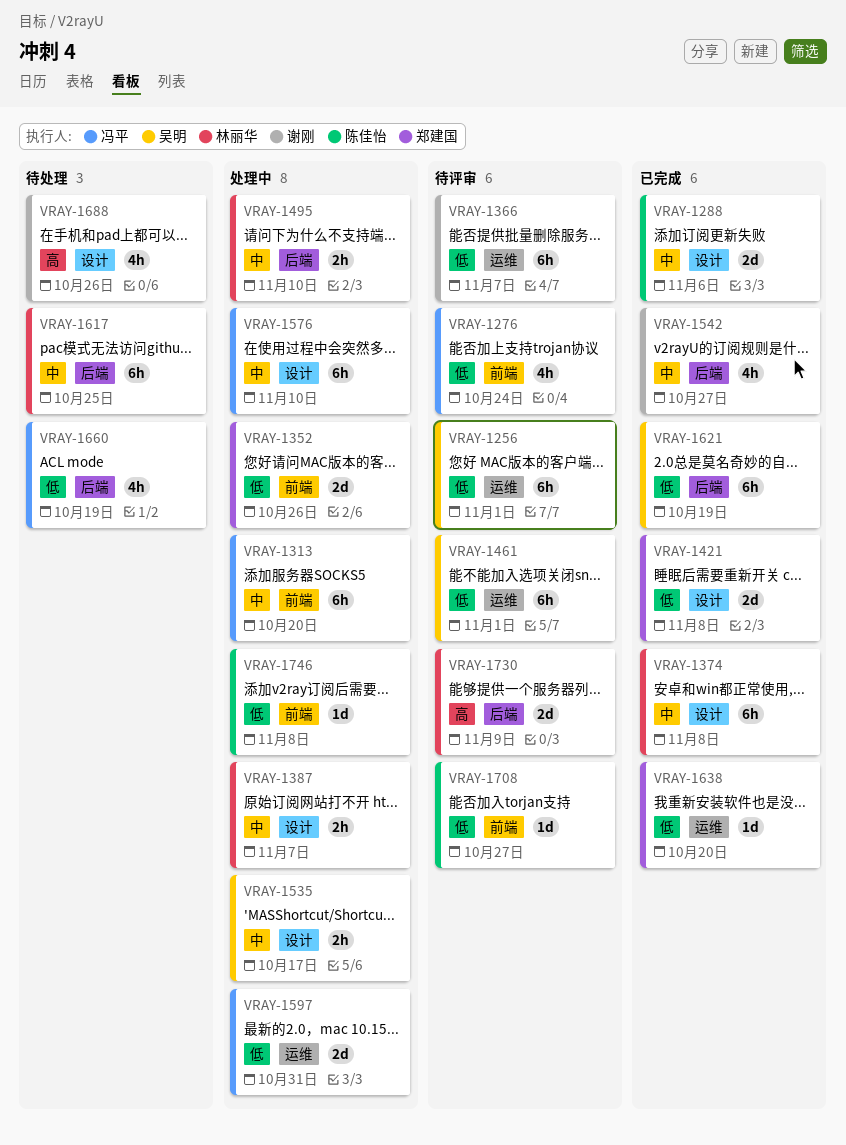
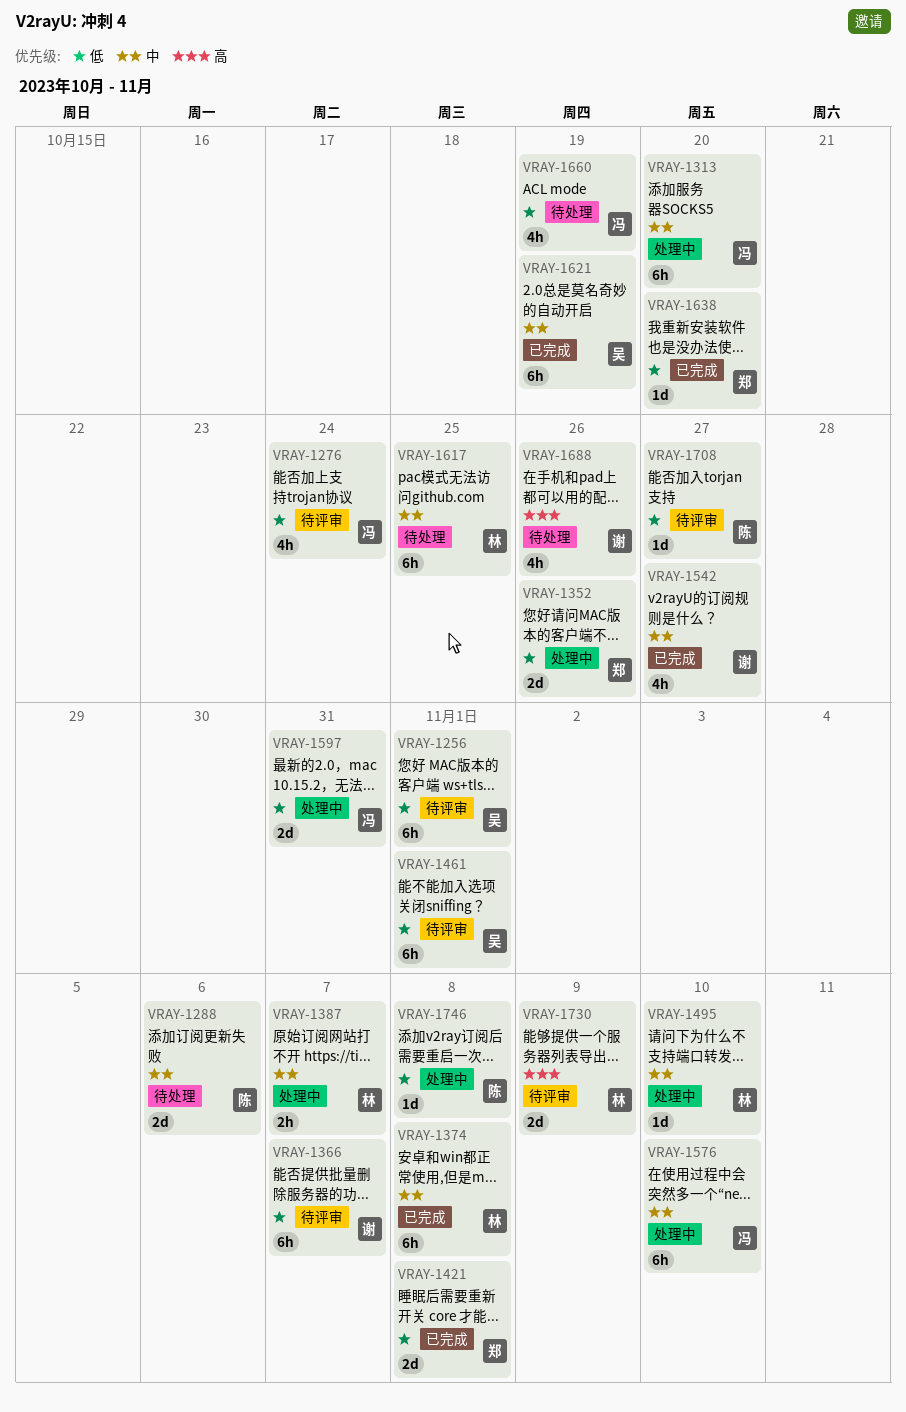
VRAY-1288, status: 已完成 -> 待处理
VRAY-1495, estimate: 2h -> 1d
VRAY-1535: present -> none
VRAY-1621, priority: 低 -> 中

